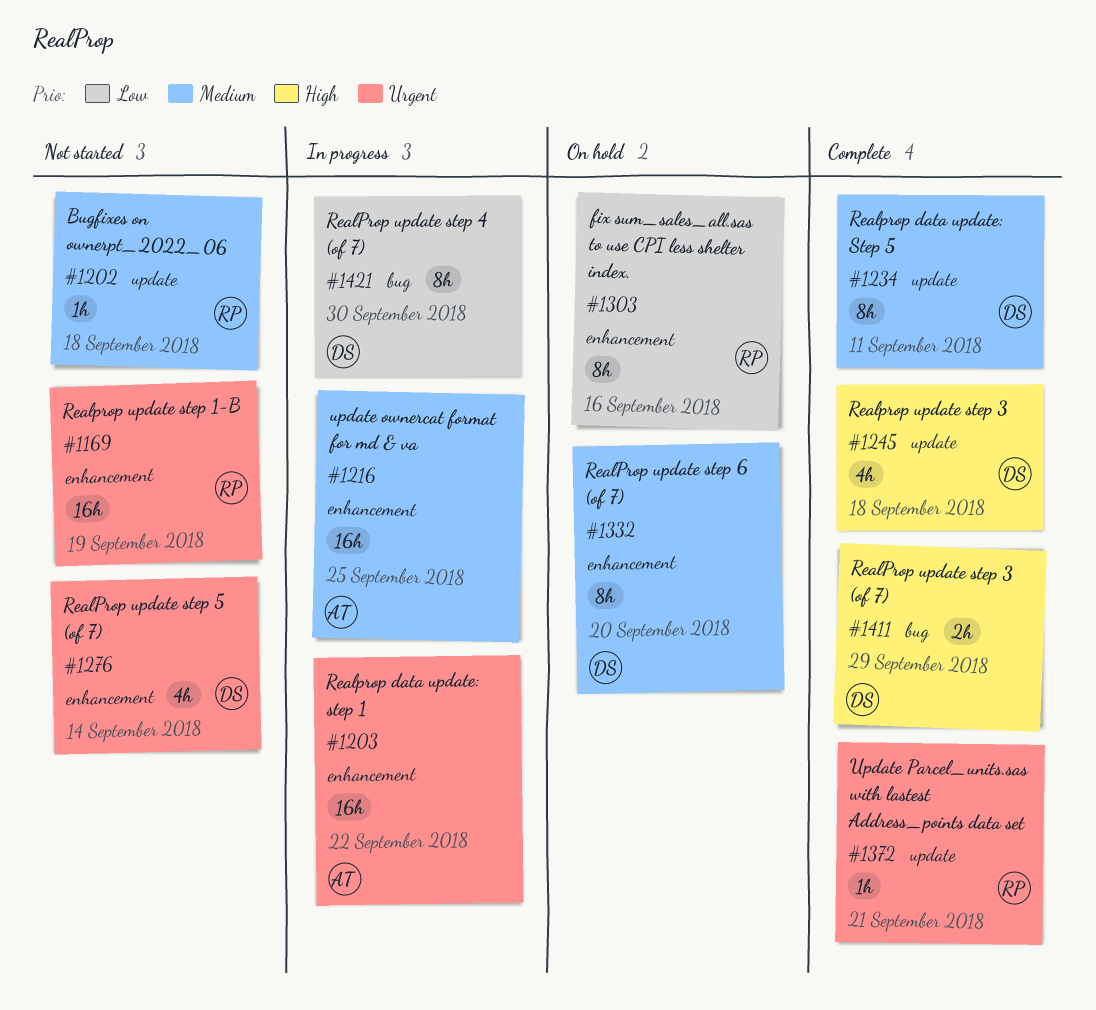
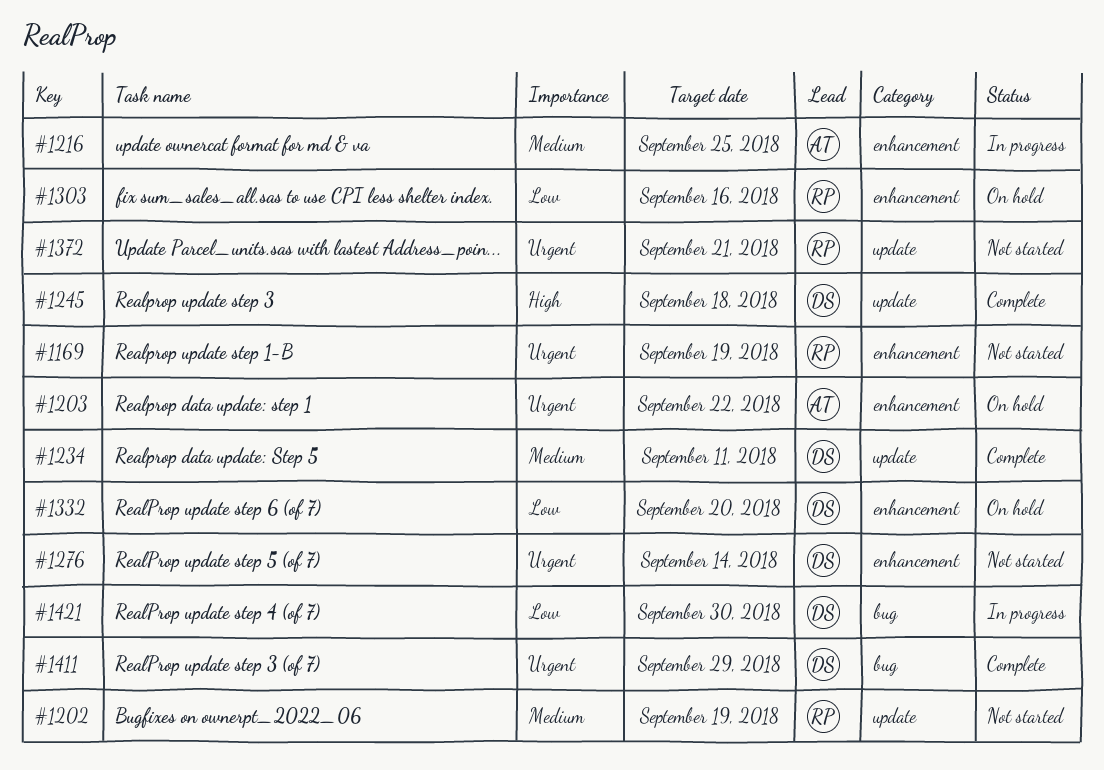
#1202, due: Sep 18 -> Sep 19
#1203, status: In progress -> On hold
#1332, priority: Medium -> Low
#1372, status: Complete -> Not started
#1411, priority: High -> Urgent

